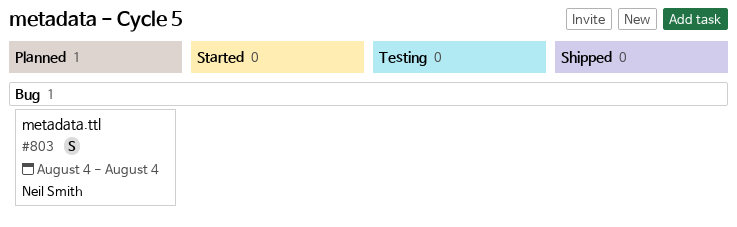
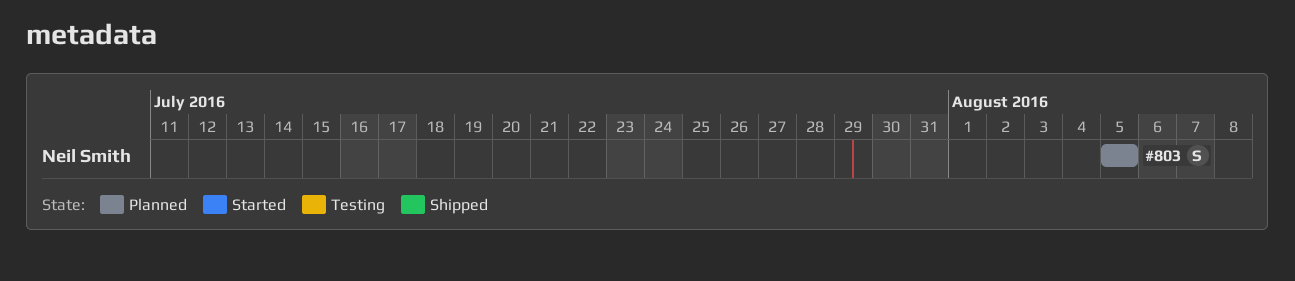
#803, start: Aug 4 -> Aug 5
#803, due: Aug 4 -> Aug 5

